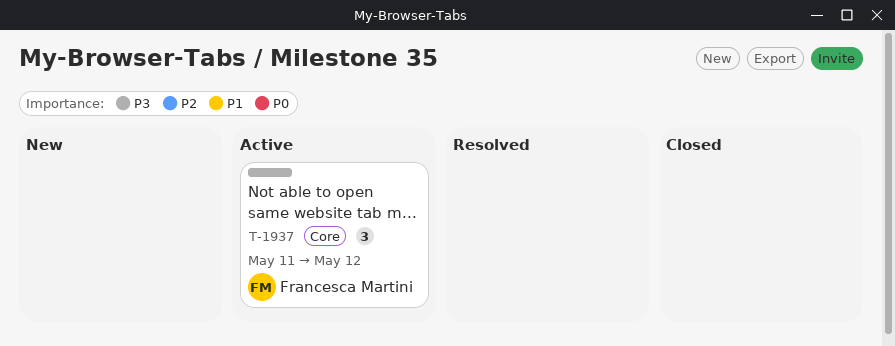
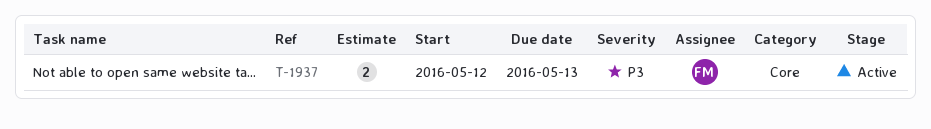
T-1937, estimate: 3 -> 2
T-1937, start: May 11 -> May 12
T-1937, due: May 12 -> May 13

